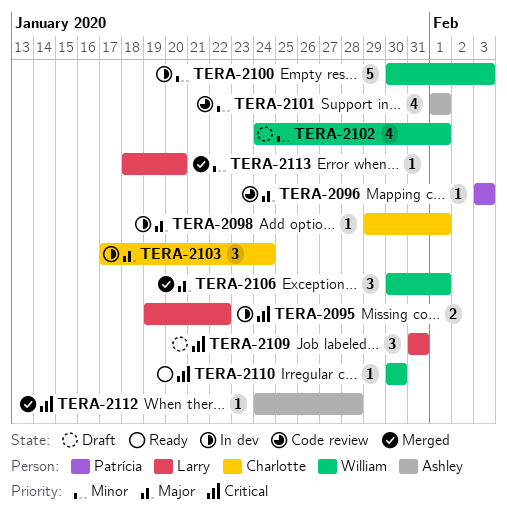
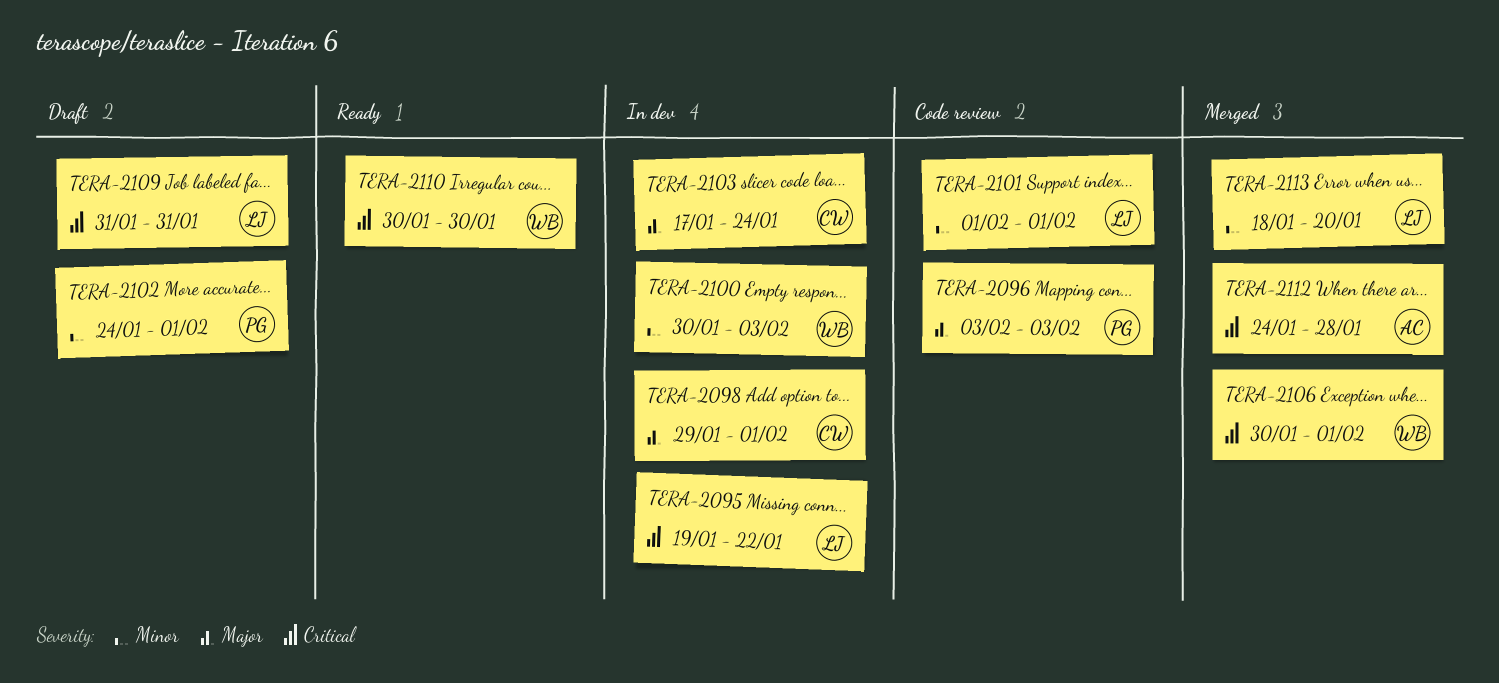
TERA-2101, owner: Ashley -> Larry
TERA-2102, owner: William -> Patrícia
TERA-2106, priority: Major -> Critical

